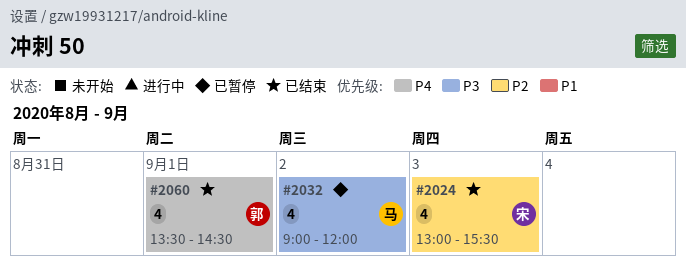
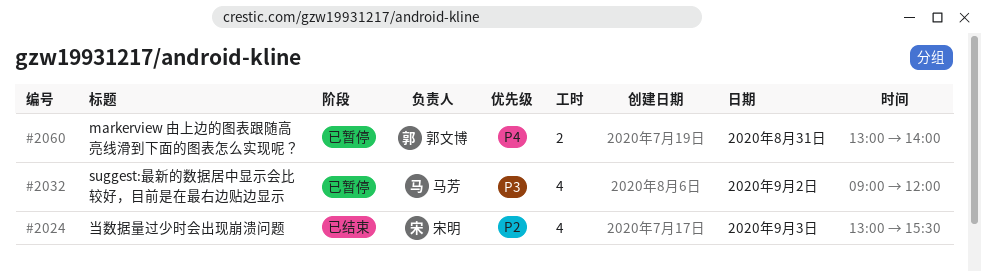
#2060, status: 已结束 -> 已暂停
#2060, estimate: 4 -> 2
#2060, day: Sep 1 -> Aug 31
#2060, begins: 13:30 -> 13:00
#2060, ends: 14:30 -> 14:00

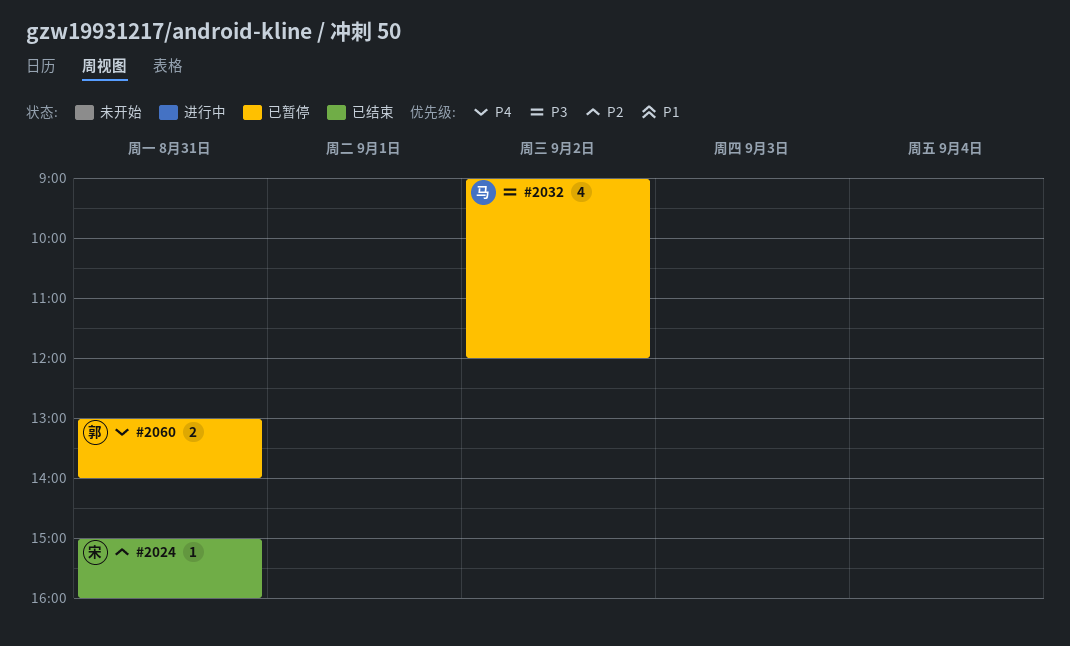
#2024, estimate: 4 -> 1
#2024, day: Sep 3 -> Aug 31
#2024, begins: 13:00 -> 15:00
#2024, ends: 15:30 -> 16:00

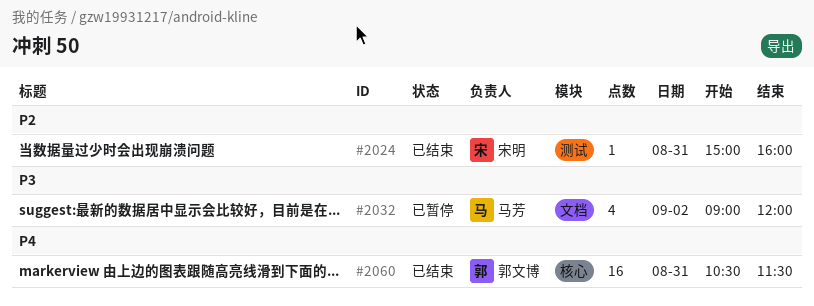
#2060, status: 已暂停 -> 已结束
#2060, estimate: 2 -> 16
#2060, begins: 13:00 -> 10:30
#2060, ends: 14:00 -> 11:30

